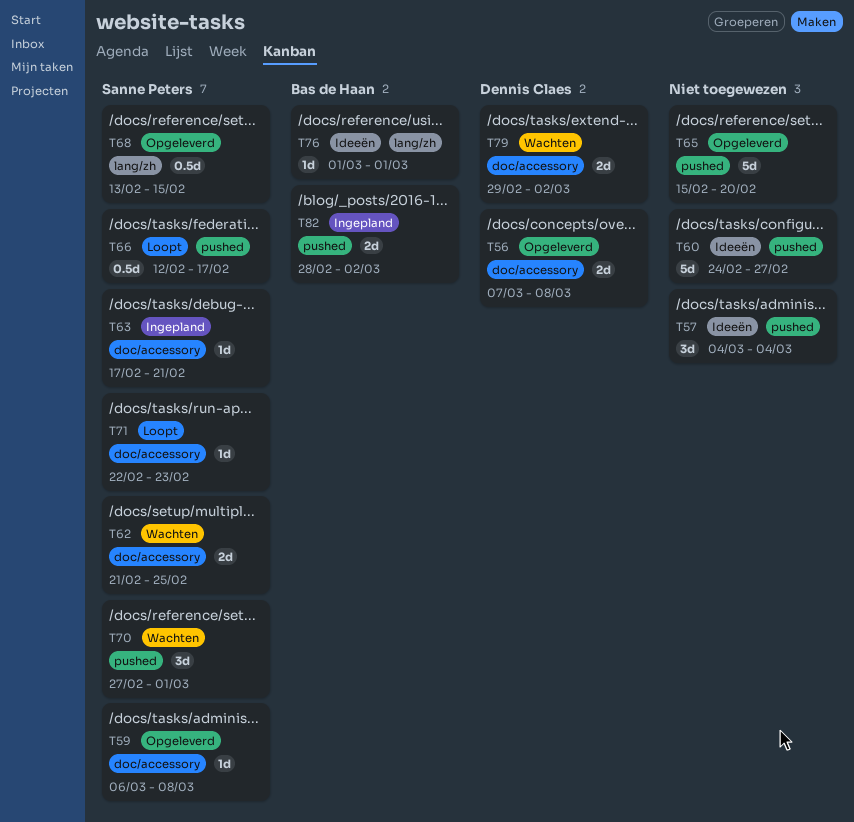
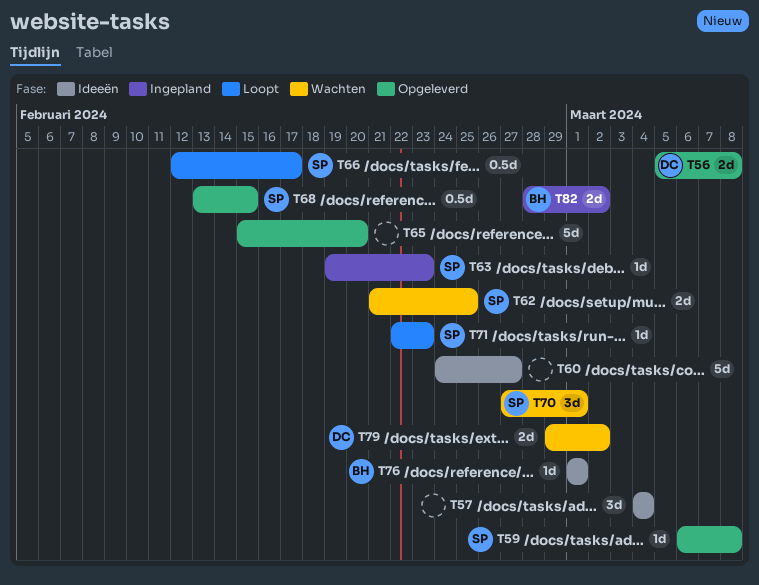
T56, start: Mar 7 -> Mar 5
T63, start: Feb 17 -> Feb 19
T63, due: Feb 21 -> Feb 23

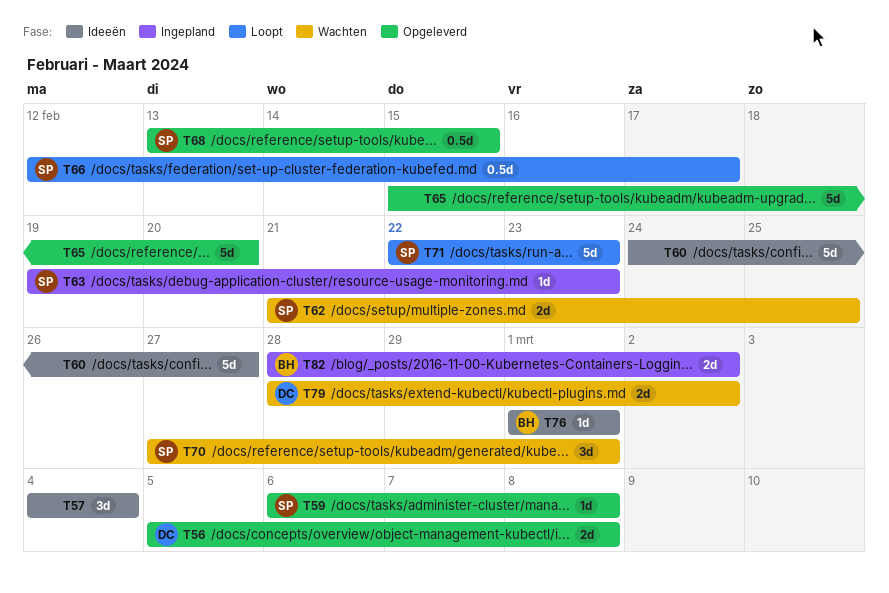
T71, estimate: 1d -> 5d
T79, start: Feb 29 -> Feb 28

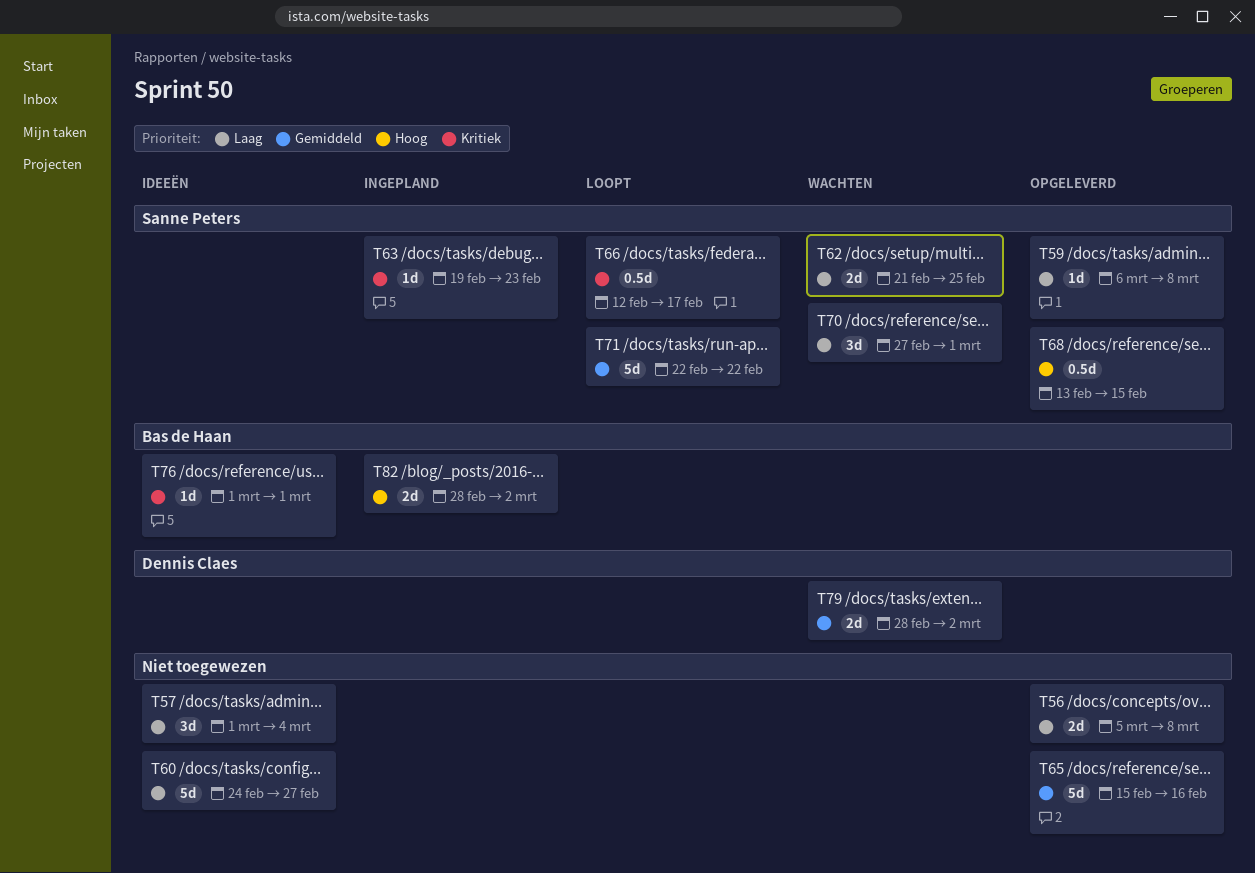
T56, owner: Dennis Claes -> none
T57, start: Mar 4 -> Mar 1
T65, due: Feb 20 -> Feb 16
T71, due: Feb 23 -> Feb 22

